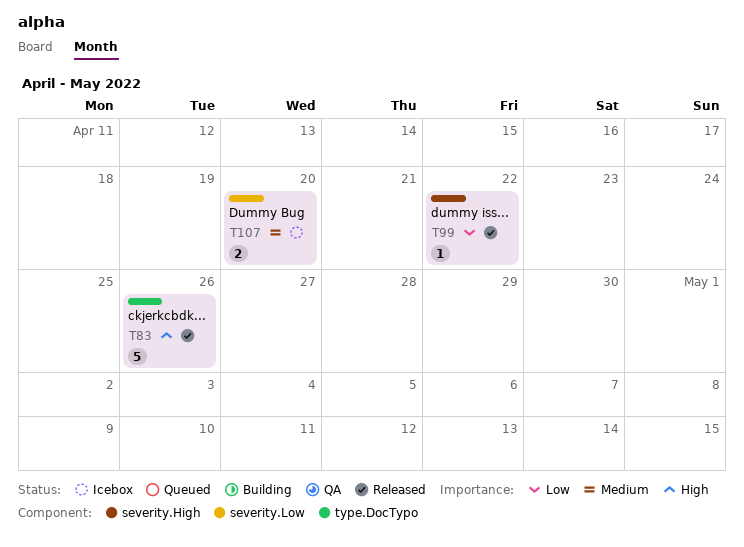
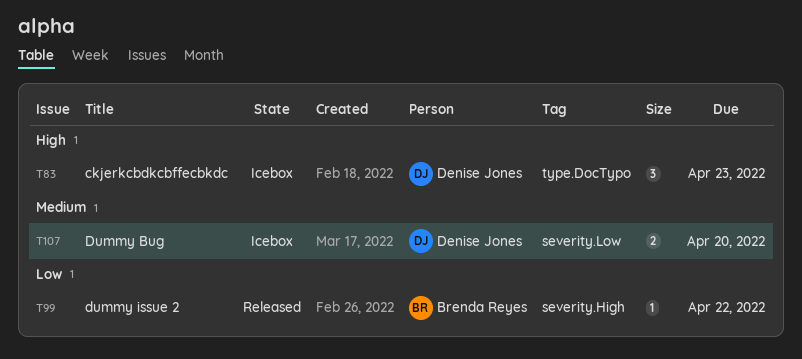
T83, status: Released -> Icebox
T83, estimate: 5 -> 3
T83, due: Apr 26 -> Apr 23

